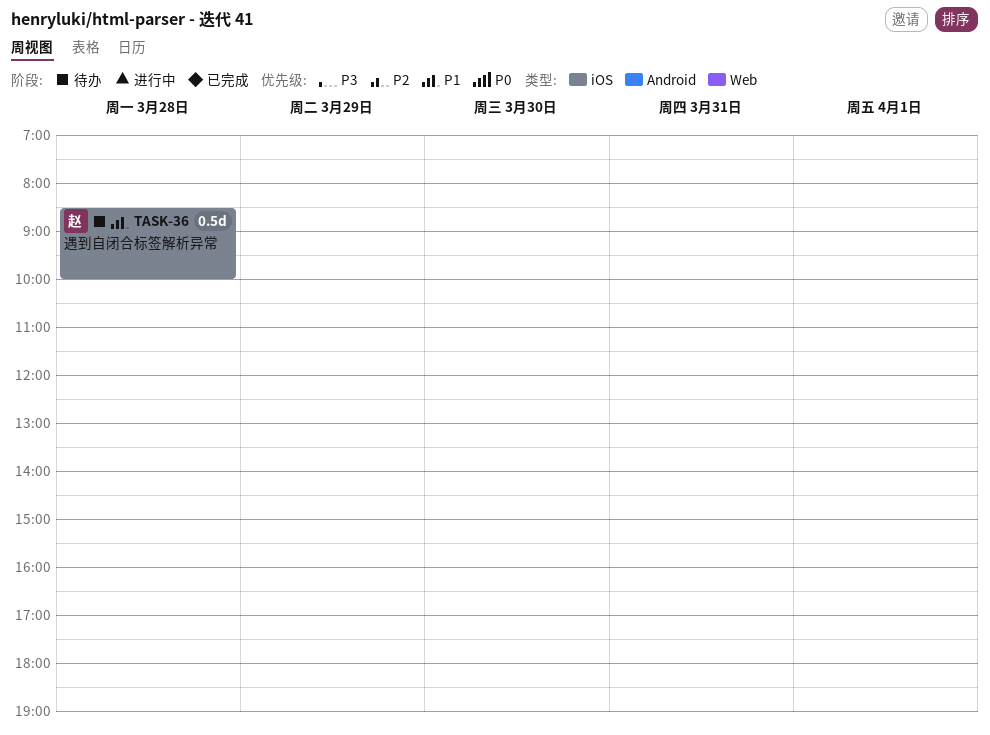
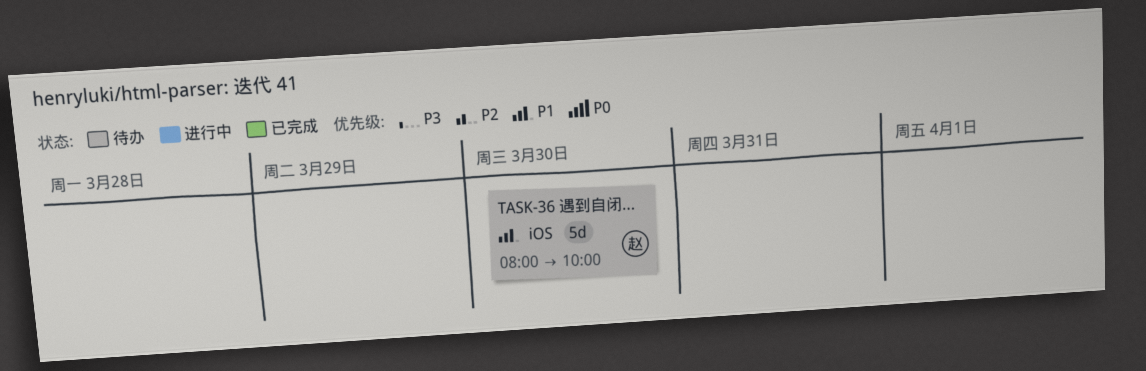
TASK-36, estimate: 0.5d -> 5d
TASK-36, day: Mar 28 -> Mar 30
TASK-36, begins: 08:30 -> 08:00

